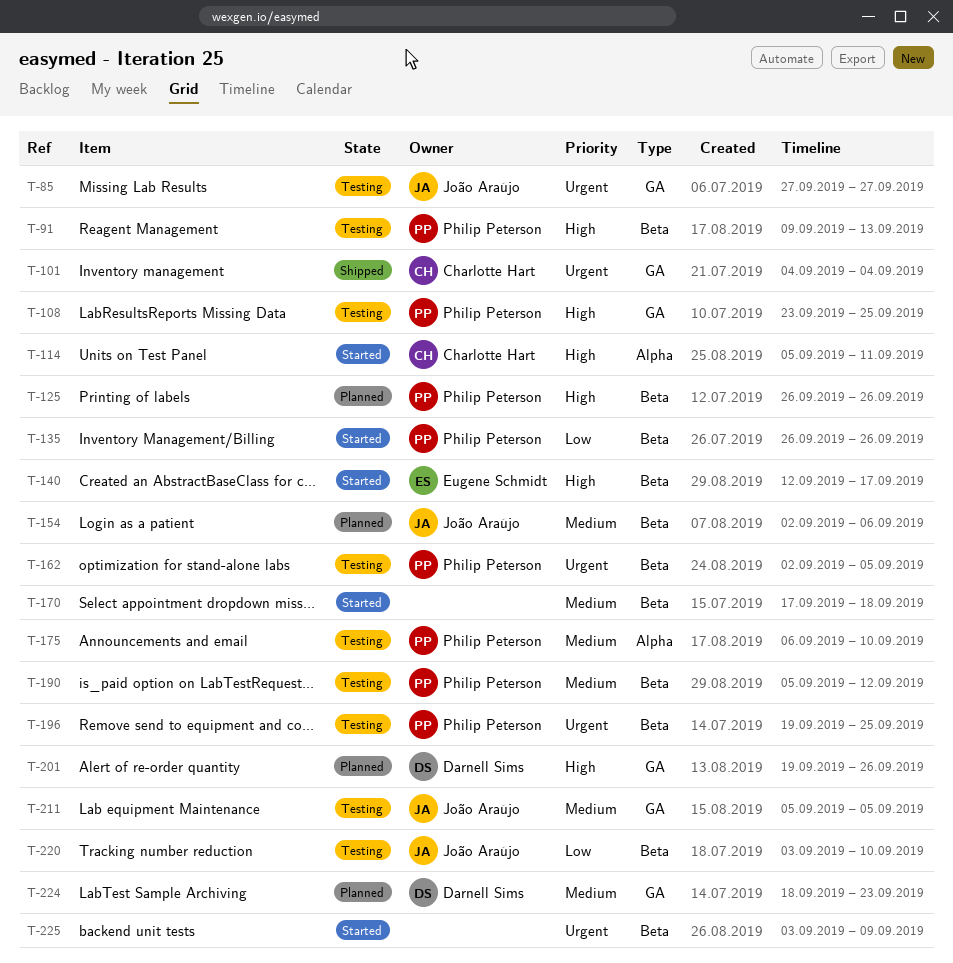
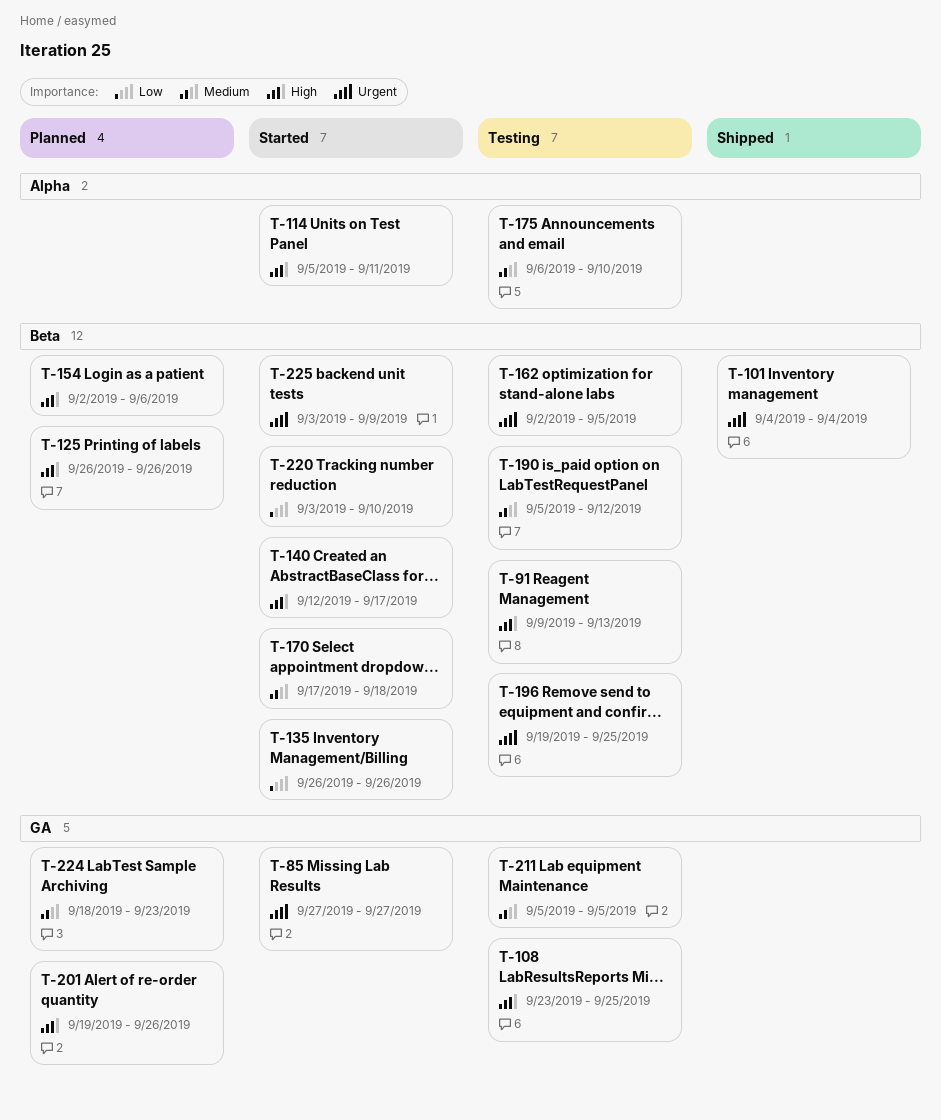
T-85, status: Testing -> Started
T-101, label: GA -> Beta
T-154, priority: Medium -> High
T-220, status: Testing -> Started

